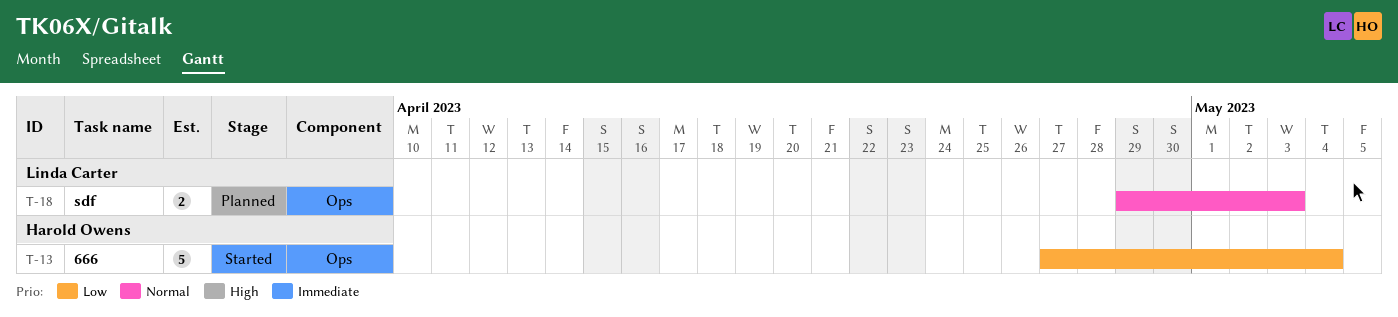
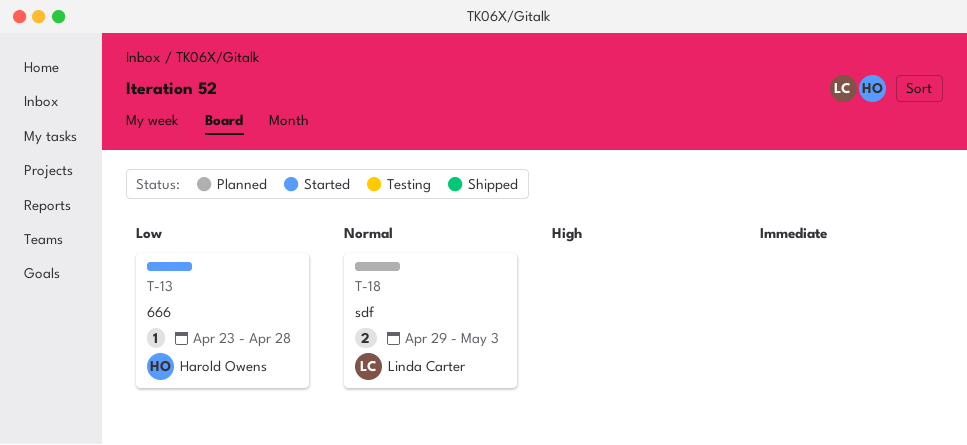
T-13, estimate: 5 -> 1
T-13, start: Apr 27 -> Apr 23
T-13, due: May 4 -> Apr 28

